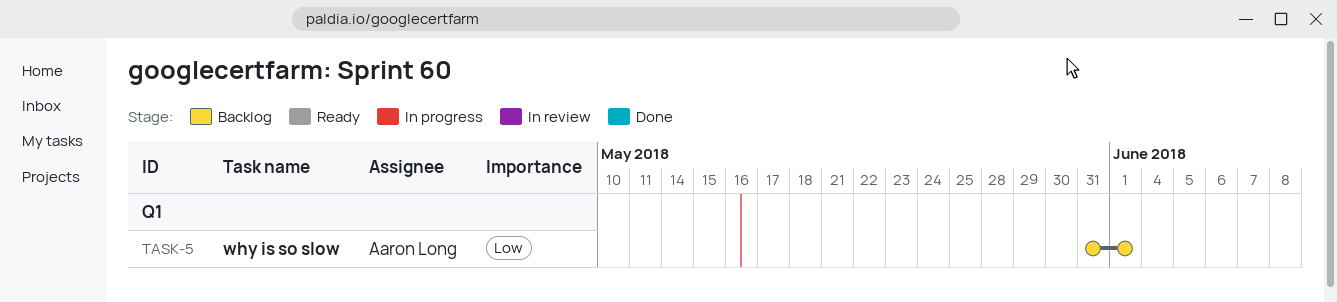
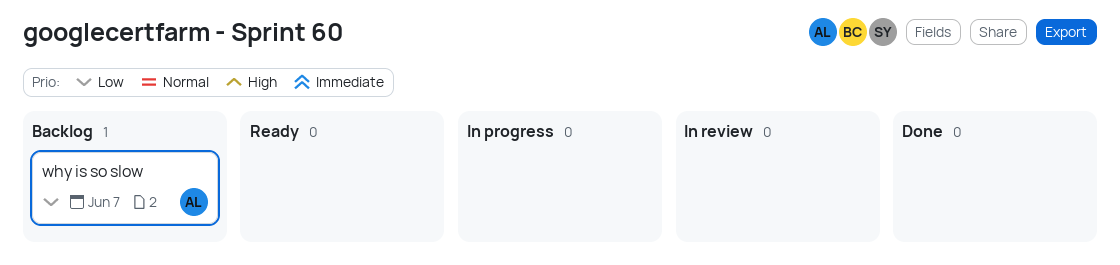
why is so slow, due: Jun 1 -> Jun 7

